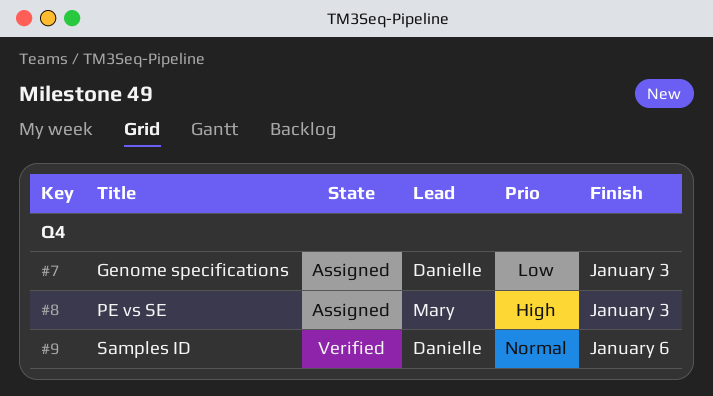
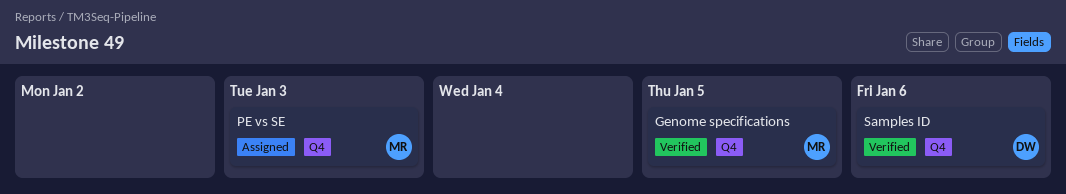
Genome specifications, status: Assigned -> Verified
Genome specifications, owner: Danielle -> Mary
Genome specifications, due: Jan 3 -> Jan 5

